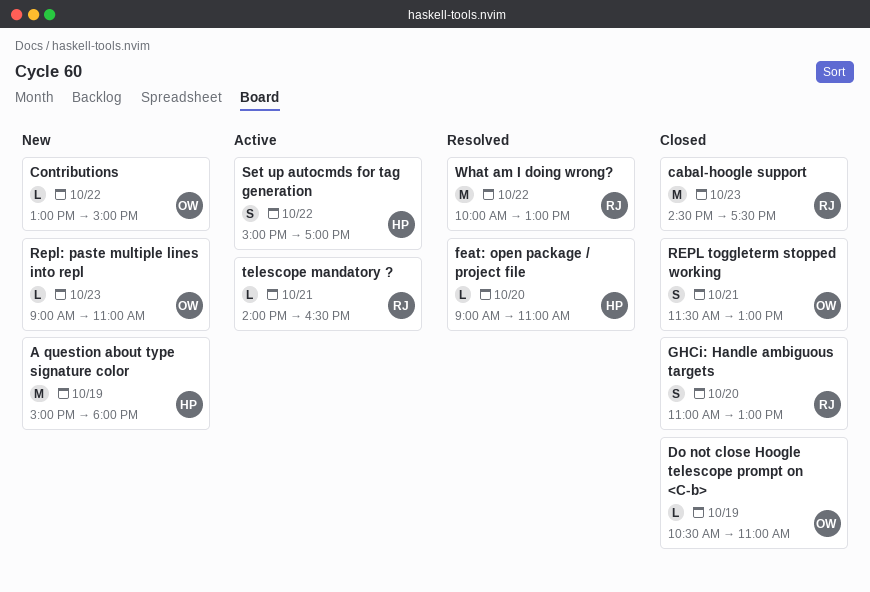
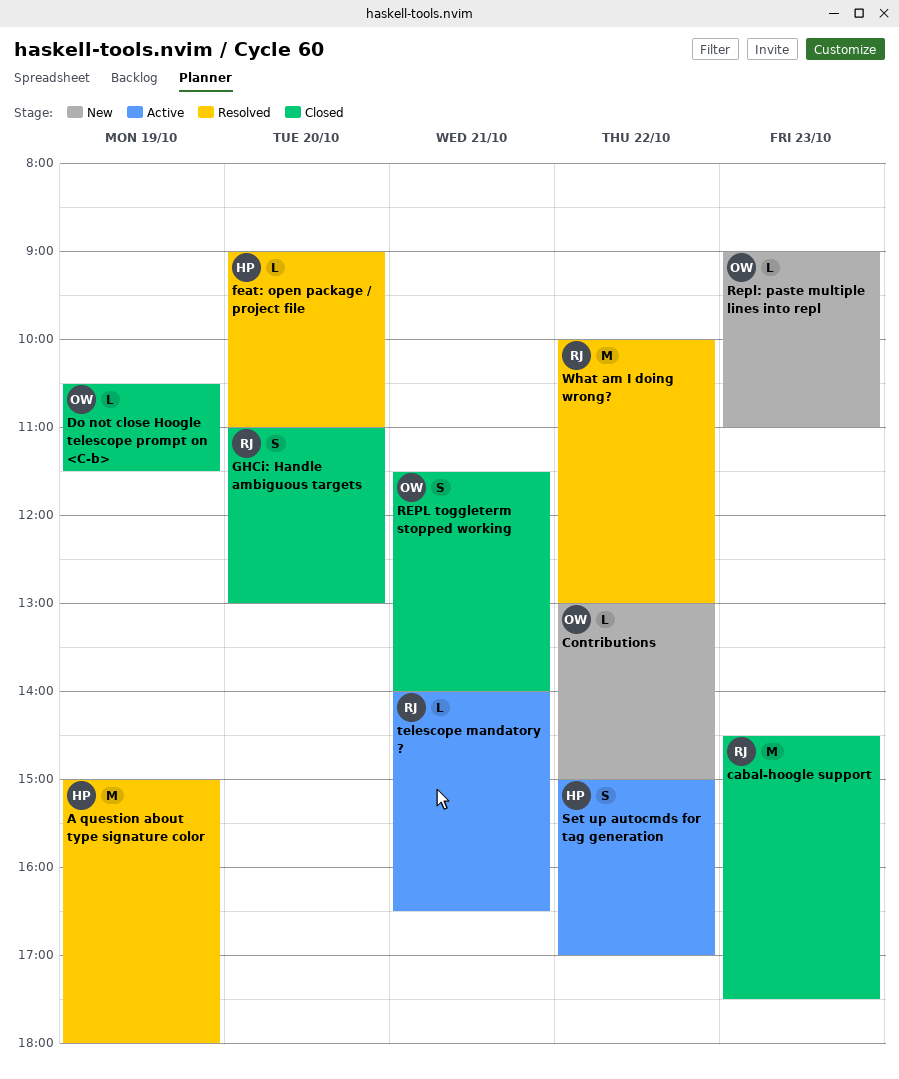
A question about type signature color, status: New -> Resolved
Do not close Hoogle telescope prompt on <C-b>, ends: 11:00 -> 11:30
REPL toggleterm stopped working, ends: 13:00 -> 14:00

